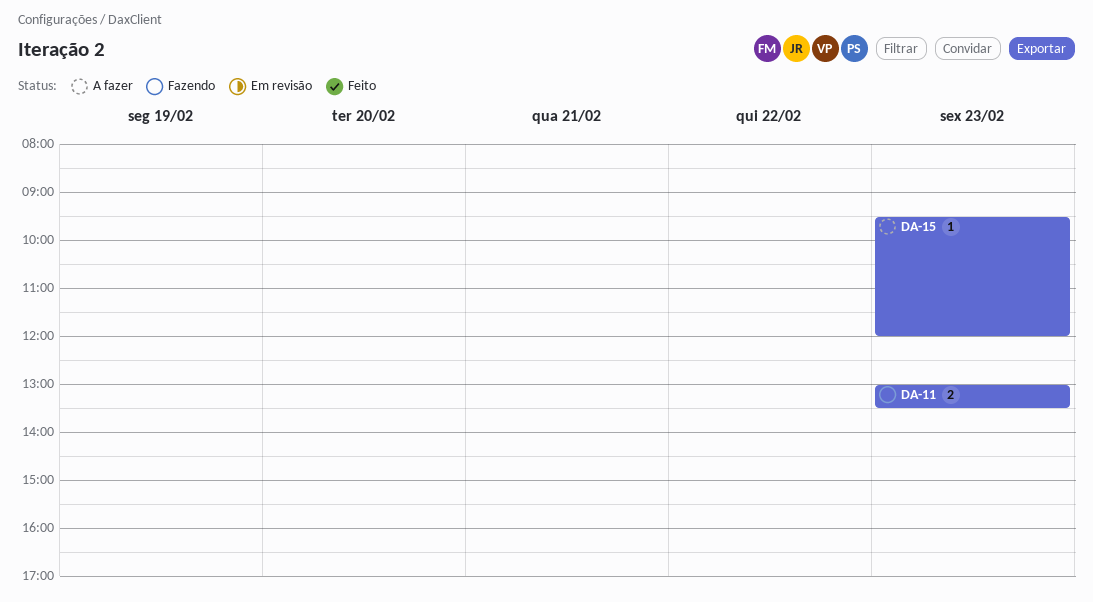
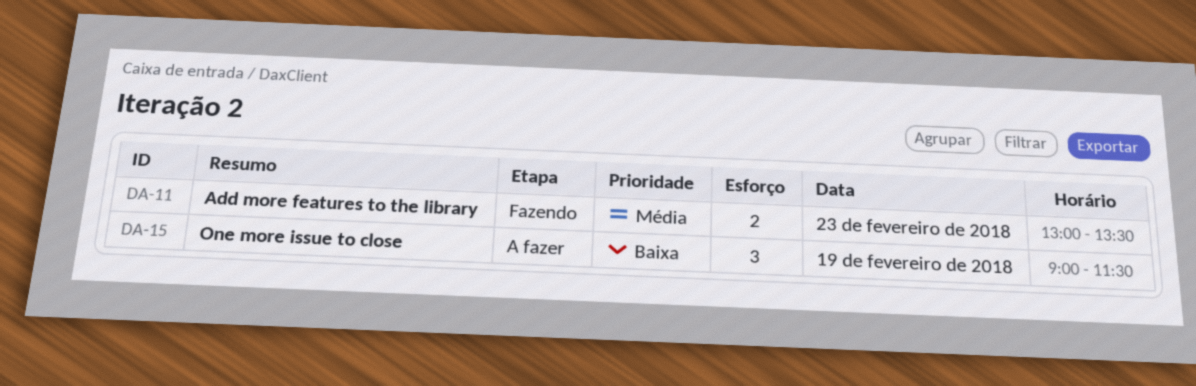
DA-15, estimate: 1 -> 3
DA-15, day: Feb 23 -> Feb 19
DA-15, begins: 09:30 -> 09:00
DA-15, ends: 12:00 -> 11:30

